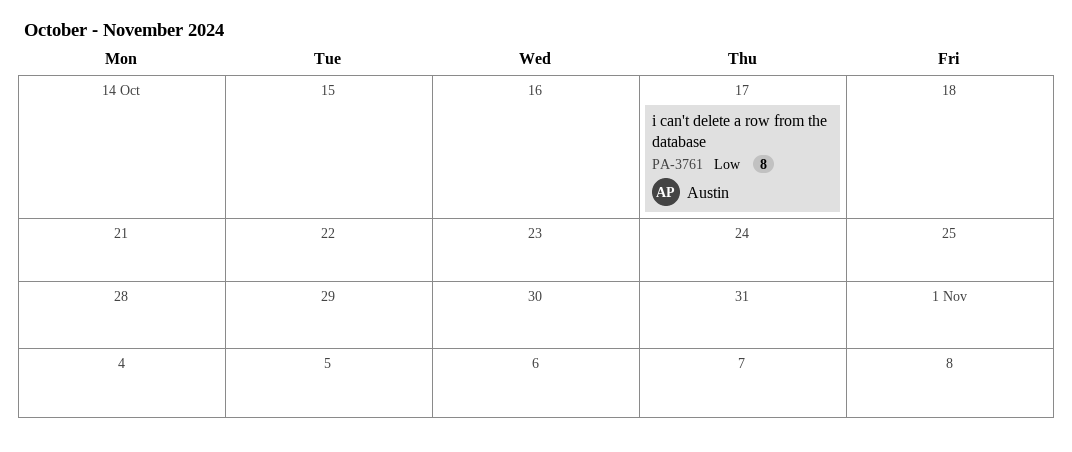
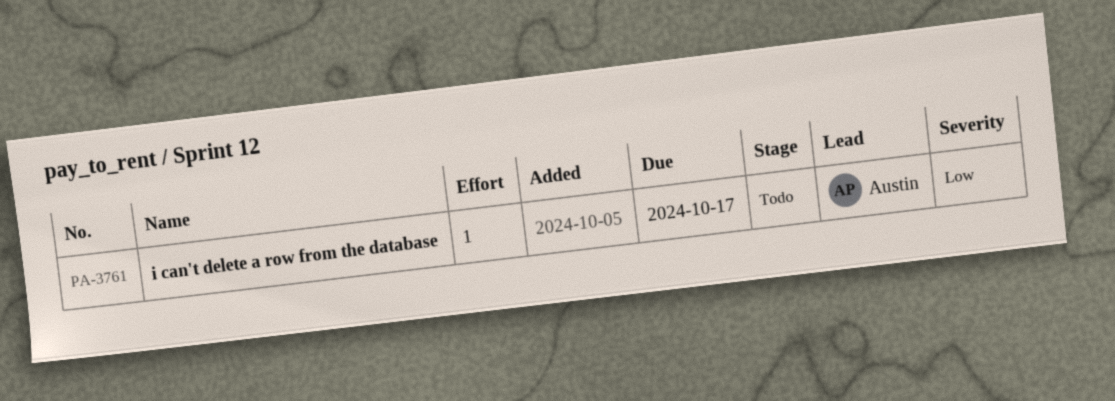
PA-3761, estimate: 8 -> 1

